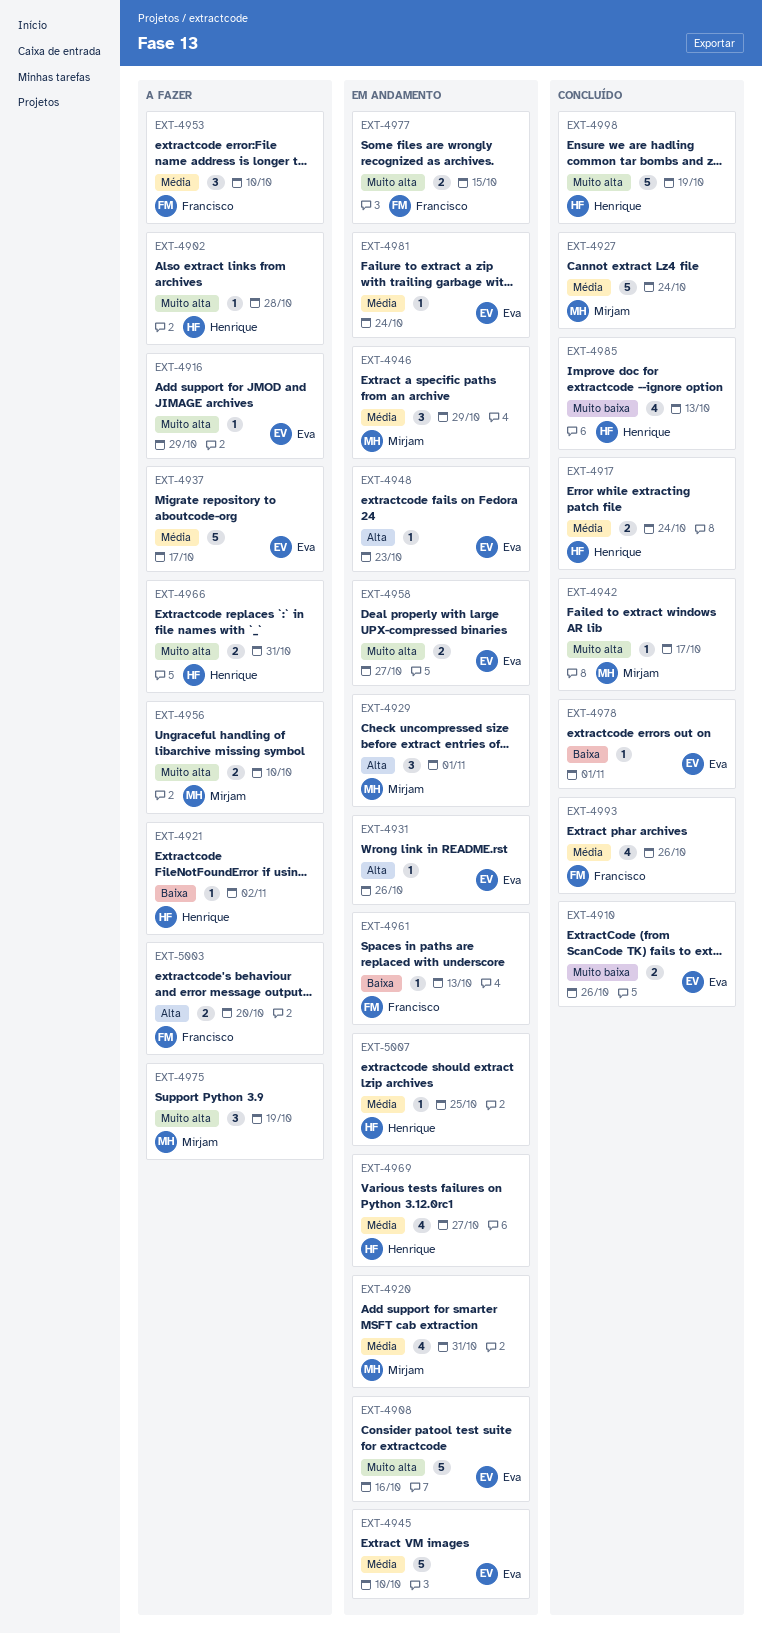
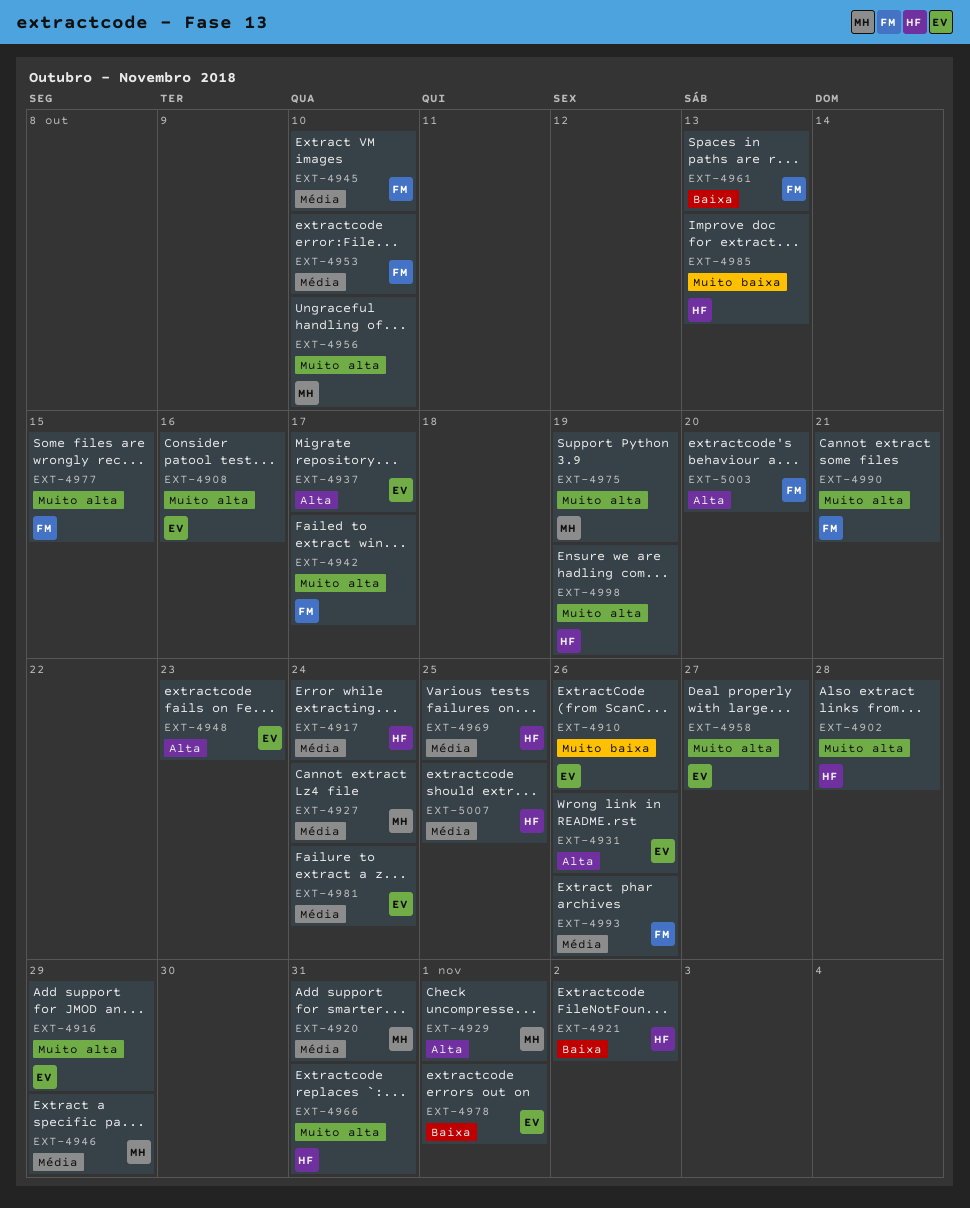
EXT-4937, priority: Média -> Alta
EXT-4942, owner: Mirjam -> Francisco
EXT-4945, owner: Eva -> Francisco
EXT-4969, due: Oct 27 -> Oct 25
EXT-4990: none -> present

